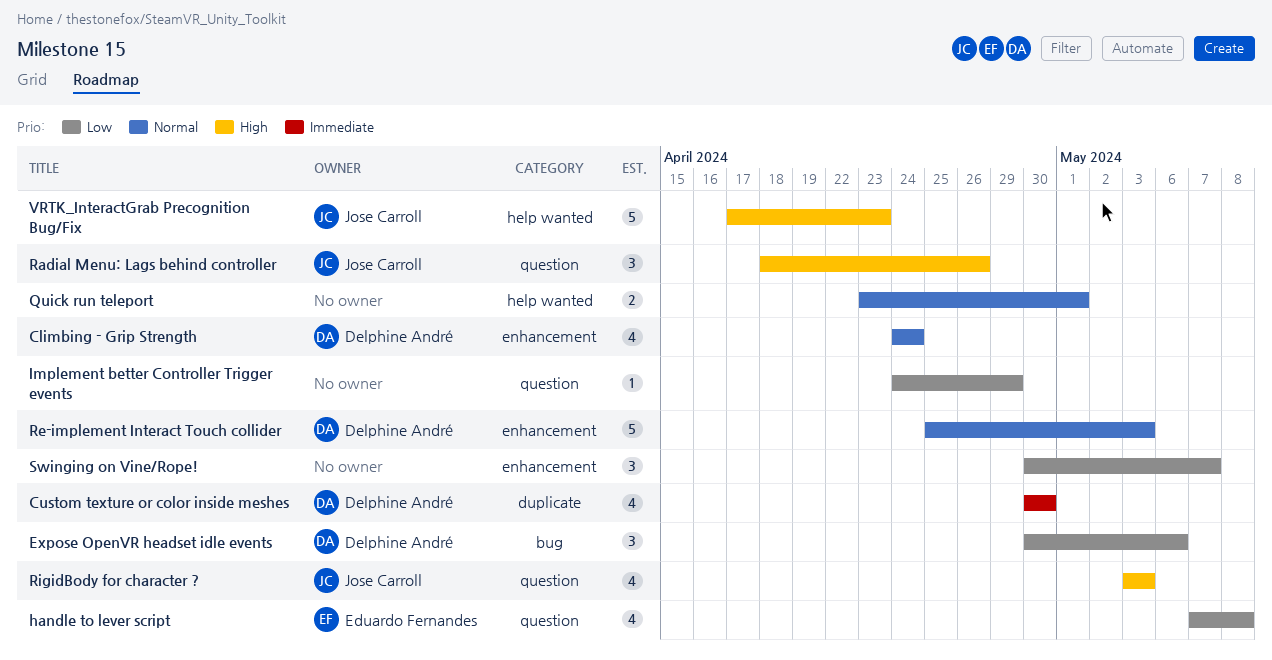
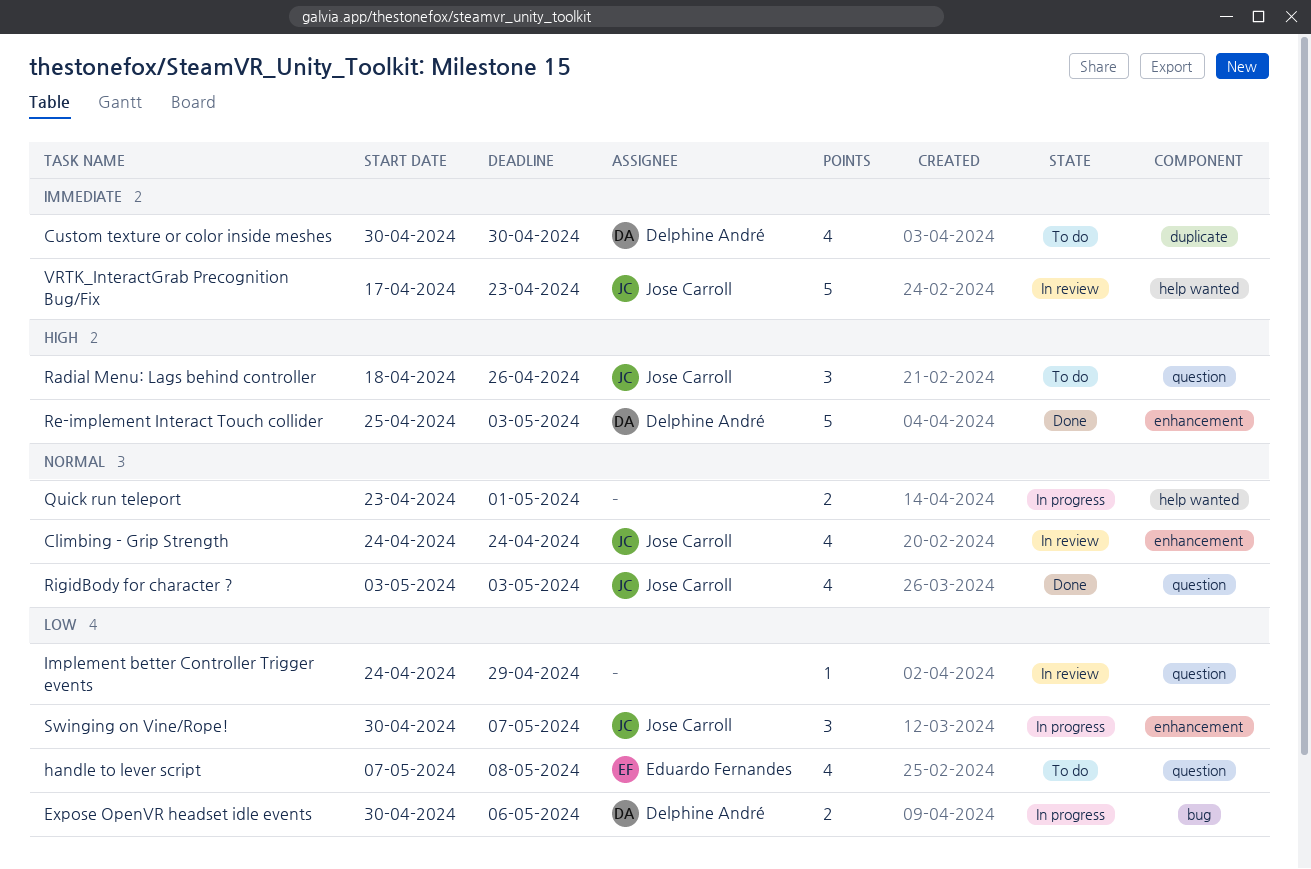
Climbing - Grip Strength, owner: Delphine André -> Jose Carroll
Expose OpenVR headset idle events, estimate: 3 -> 2
Re-implement Interact Touch collider, priority: Normal -> High
RigidBody for character ?, priority: High -> Normal
Swinging on Vine/Rope!, owner: none -> Jose Carroll
VRTK_InteractGrab Precognition Bug/Fix, priority: High -> Immediate

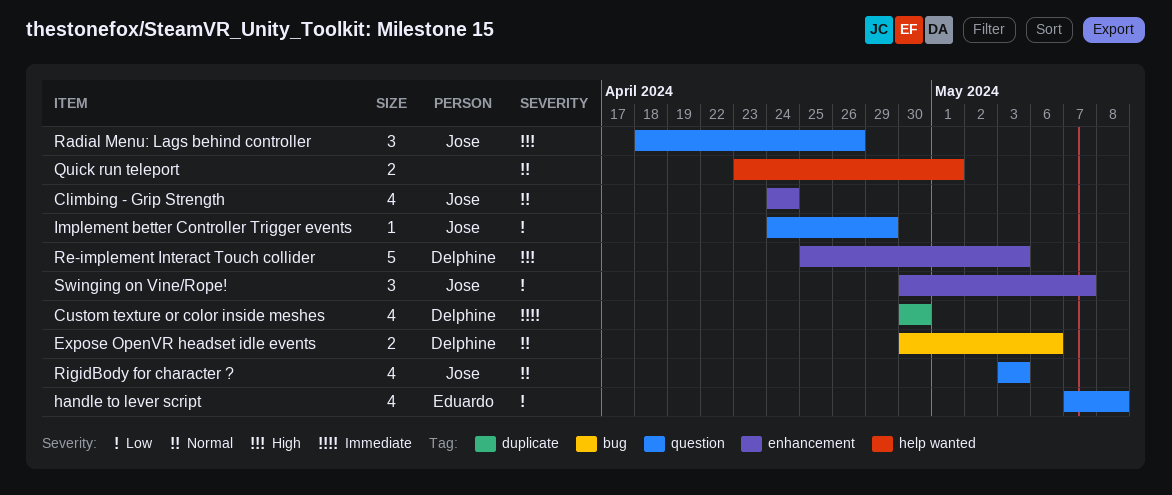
Expose OpenVR headset idle events, priority: Low -> Normal
Implement better Controller Trigger events, owner: none -> Jose Carroll
VRTK_InteractGrab Precognition Bug/Fix: present -> none

